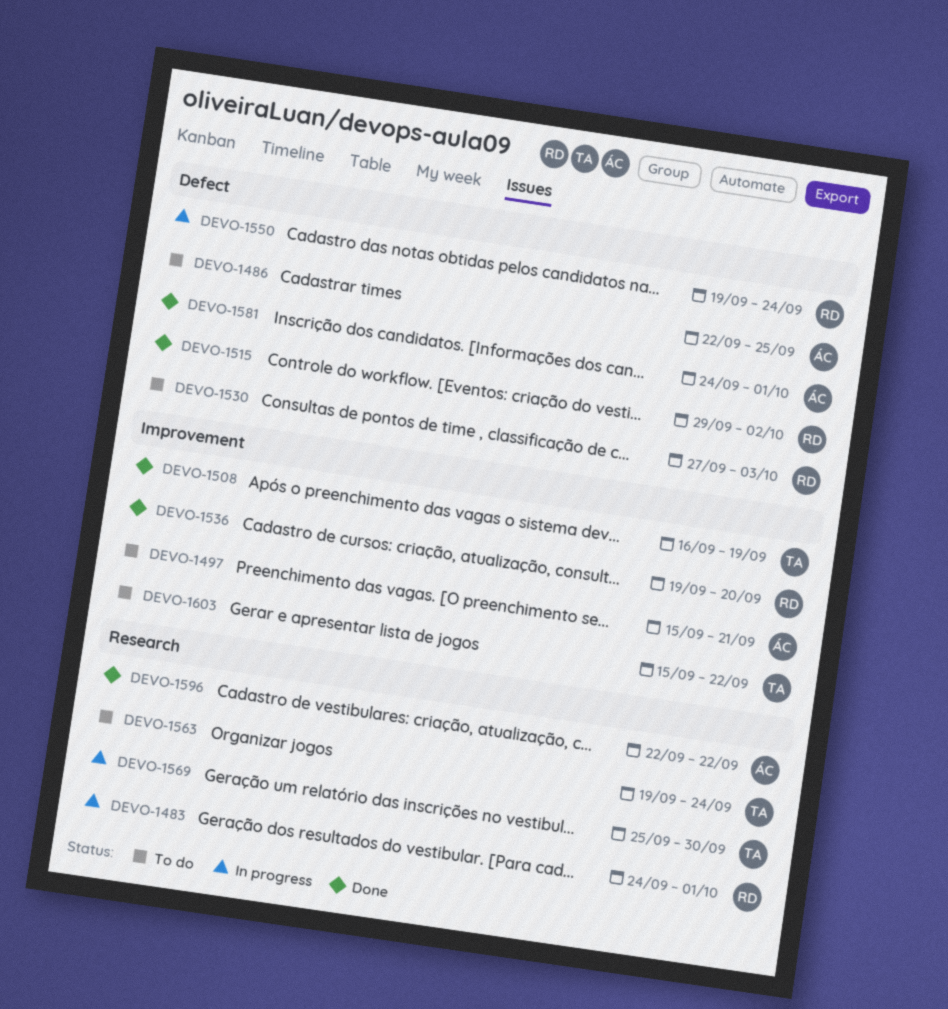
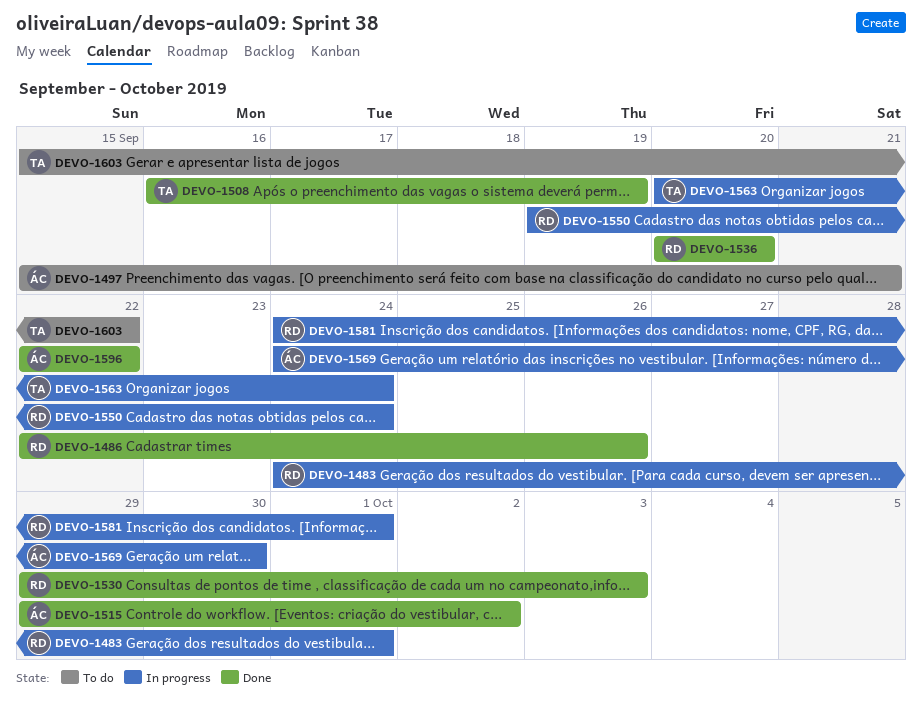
DEVO-1486, status: To do -> Done
DEVO-1486, owner: ÁC -> RD
DEVO-1486, due: Sep 25 -> Sep 26
DEVO-1515, owner: RD -> ÁC
DEVO-1530, status: To do -> Done
DEVO-1530, start: Sep 27 -> Sep 29
DEVO-1536, start: Sep 19 -> Sep 20
DEVO-1563, status: To do -> In progress
DEVO-1563, start: Sep 19 -> Sep 20
DEVO-1569, owner: TA -> ÁC
DEVO-1569, start: Sep 25 -> Sep 24
DEVO-1581, status: Done -> In progress
DEVO-1581, owner: ÁC -> RD

